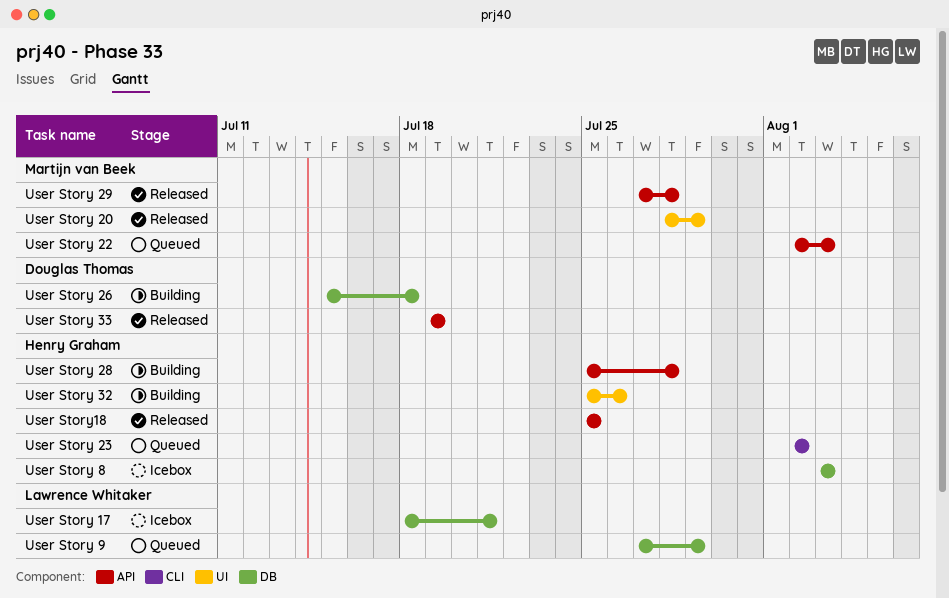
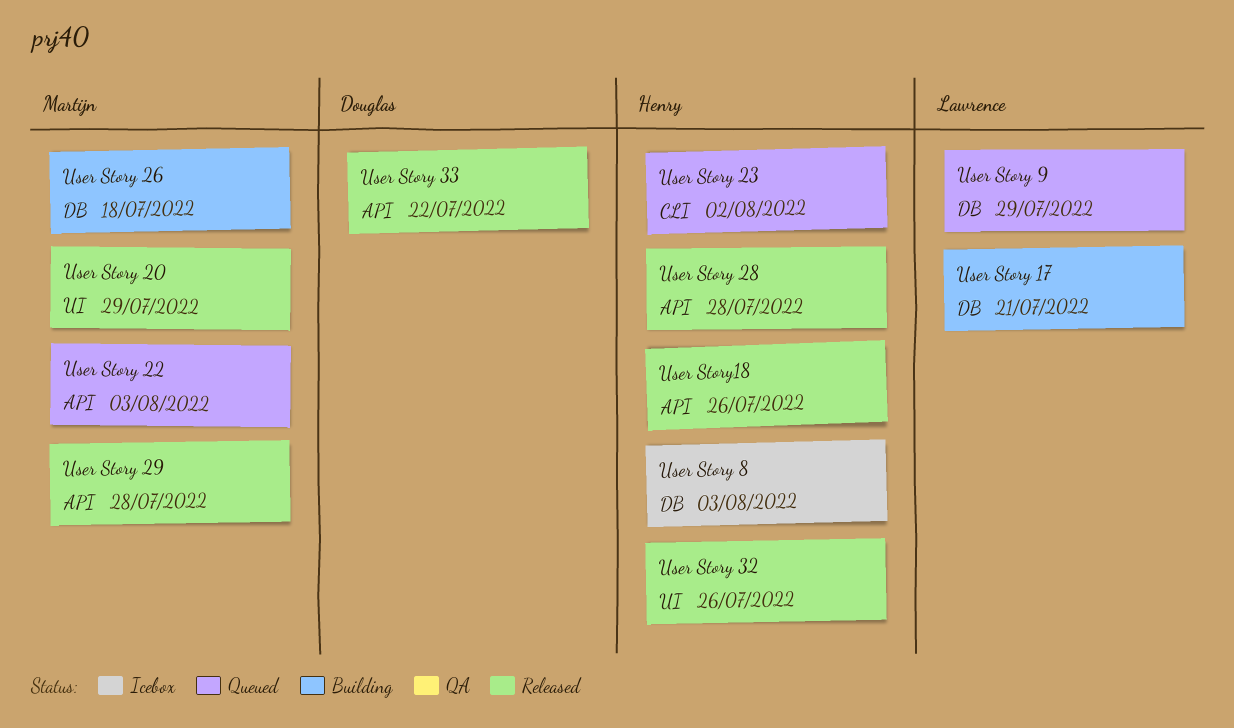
User Story 17, status: Icebox -> Building
User Story 26, owner: Douglas Thomas -> Martijn van Beek
User Story 28, status: Building -> Released
User Story 32, status: Building -> Released
User Story 33, due: Jul 19 -> Jul 22
User Story18, due: Jul 25 -> Jul 26

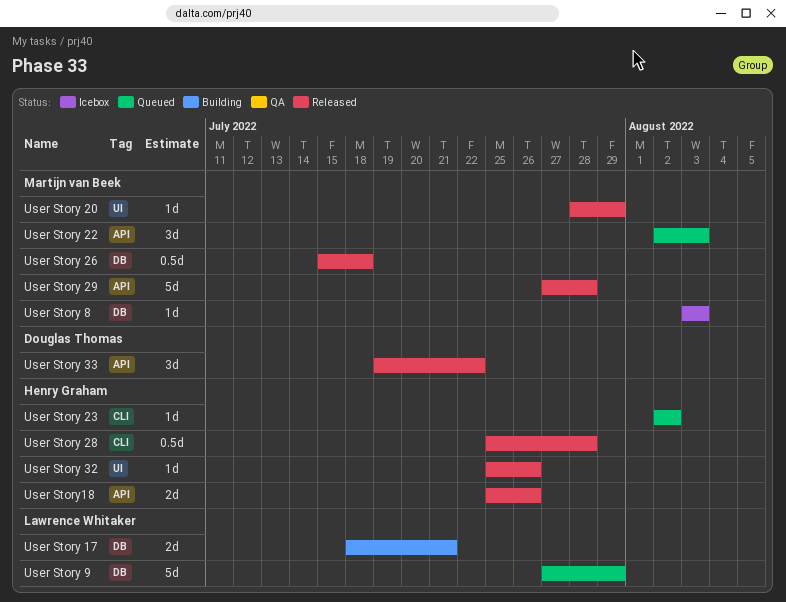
User Story 26, status: Building -> Released
User Story 28, label: API -> CLI
User Story 8, owner: Henry Graham -> Martijn van Beek

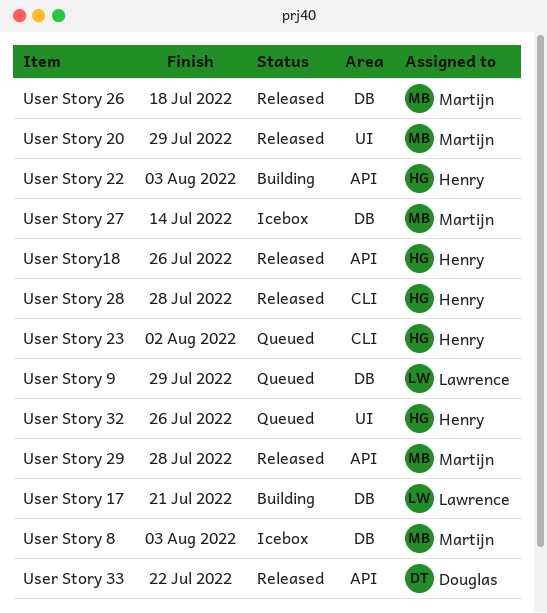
User Story 22, status: Queued -> Building
User Story 22, owner: Martijn van Beek -> Henry Graham
User Story 27: none -> present
User Story 32, status: Released -> Queued

